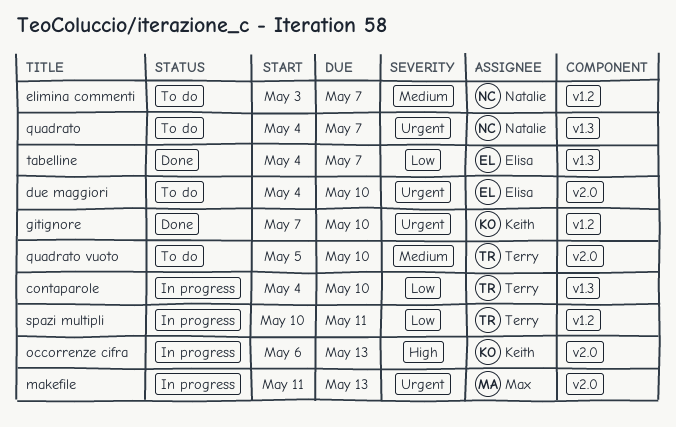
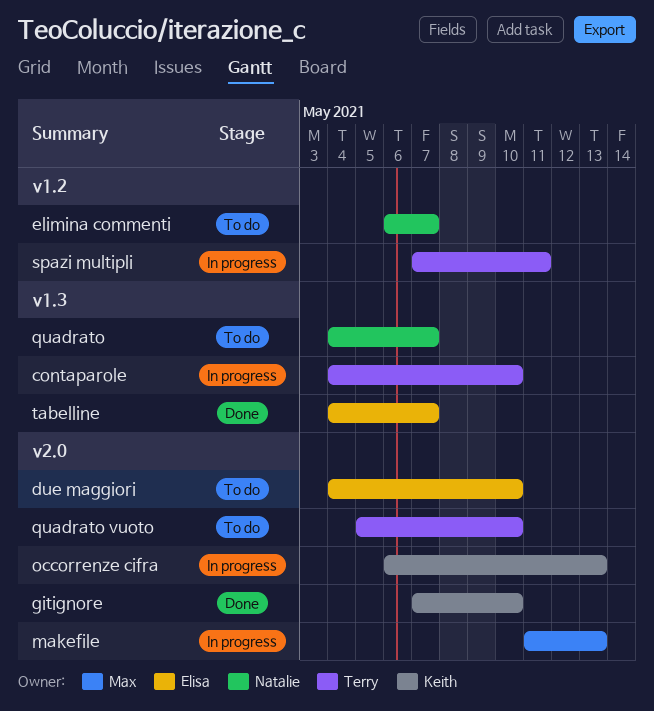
elimina commenti, start: May 3 -> May 6
gitignore, label: v1.2 -> v2.0
spazi multipli, start: May 10 -> May 7

